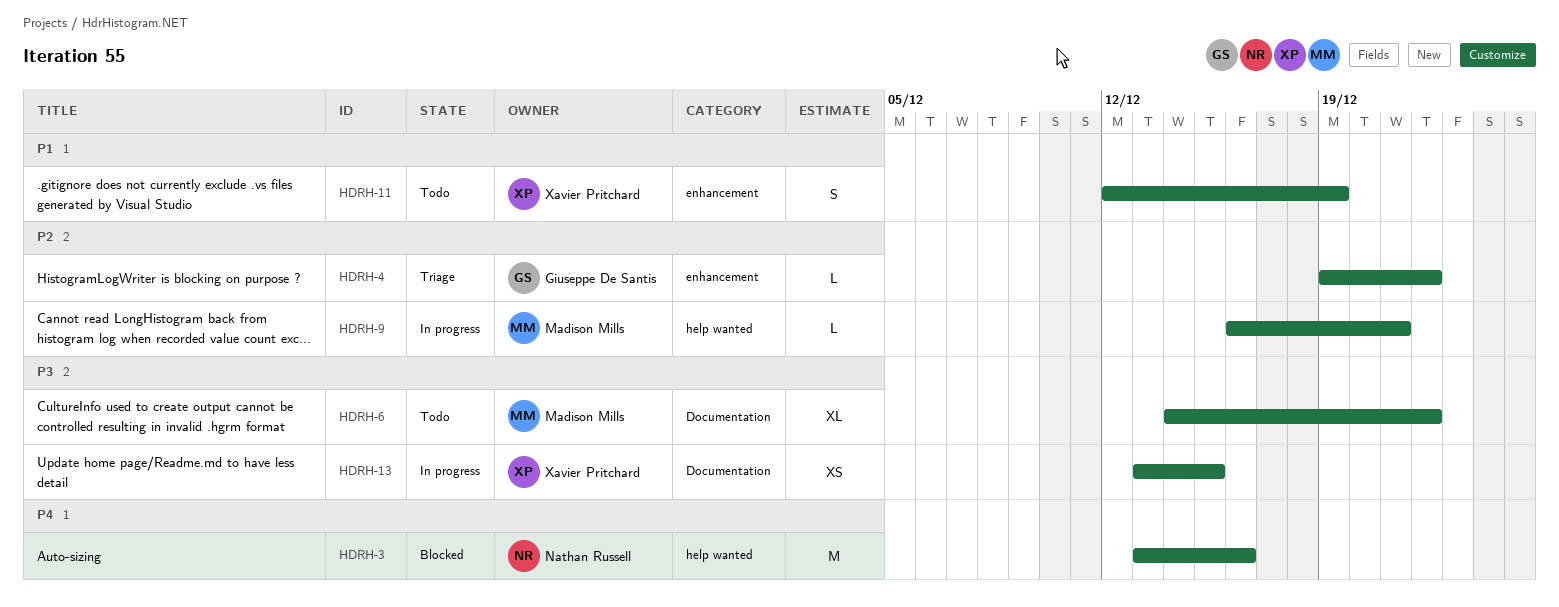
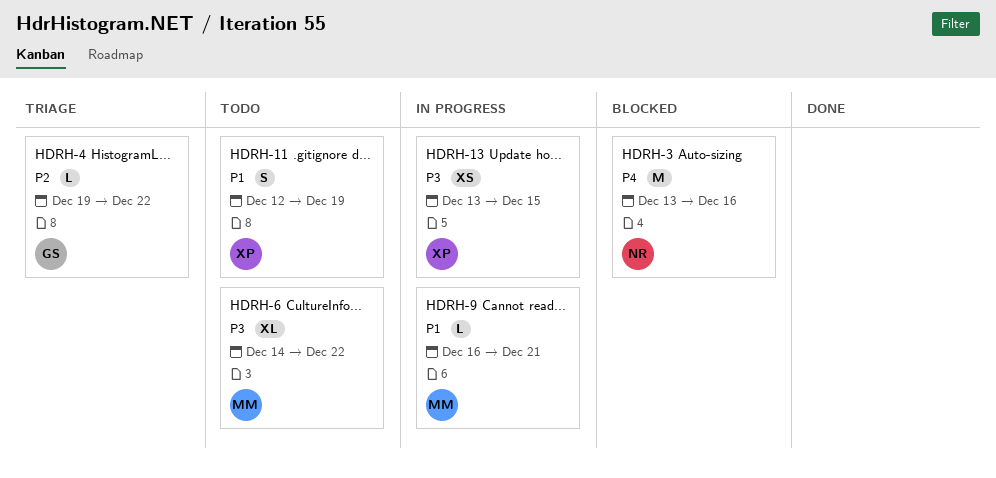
HDRH-9, priority: P2 -> P1

